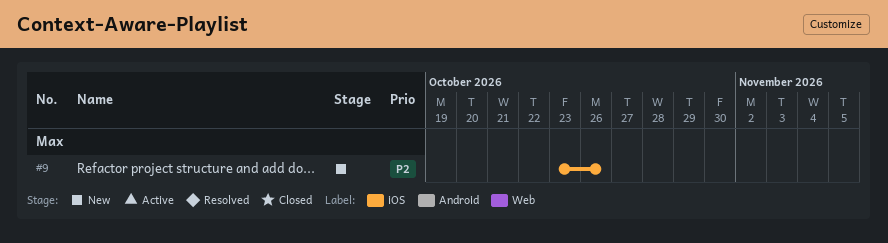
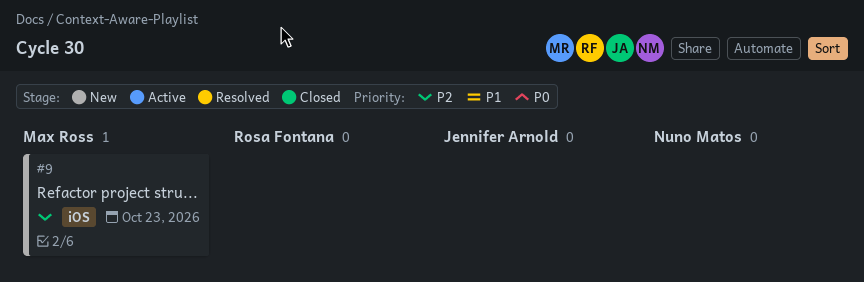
#9, due: Oct 26 -> Oct 23

